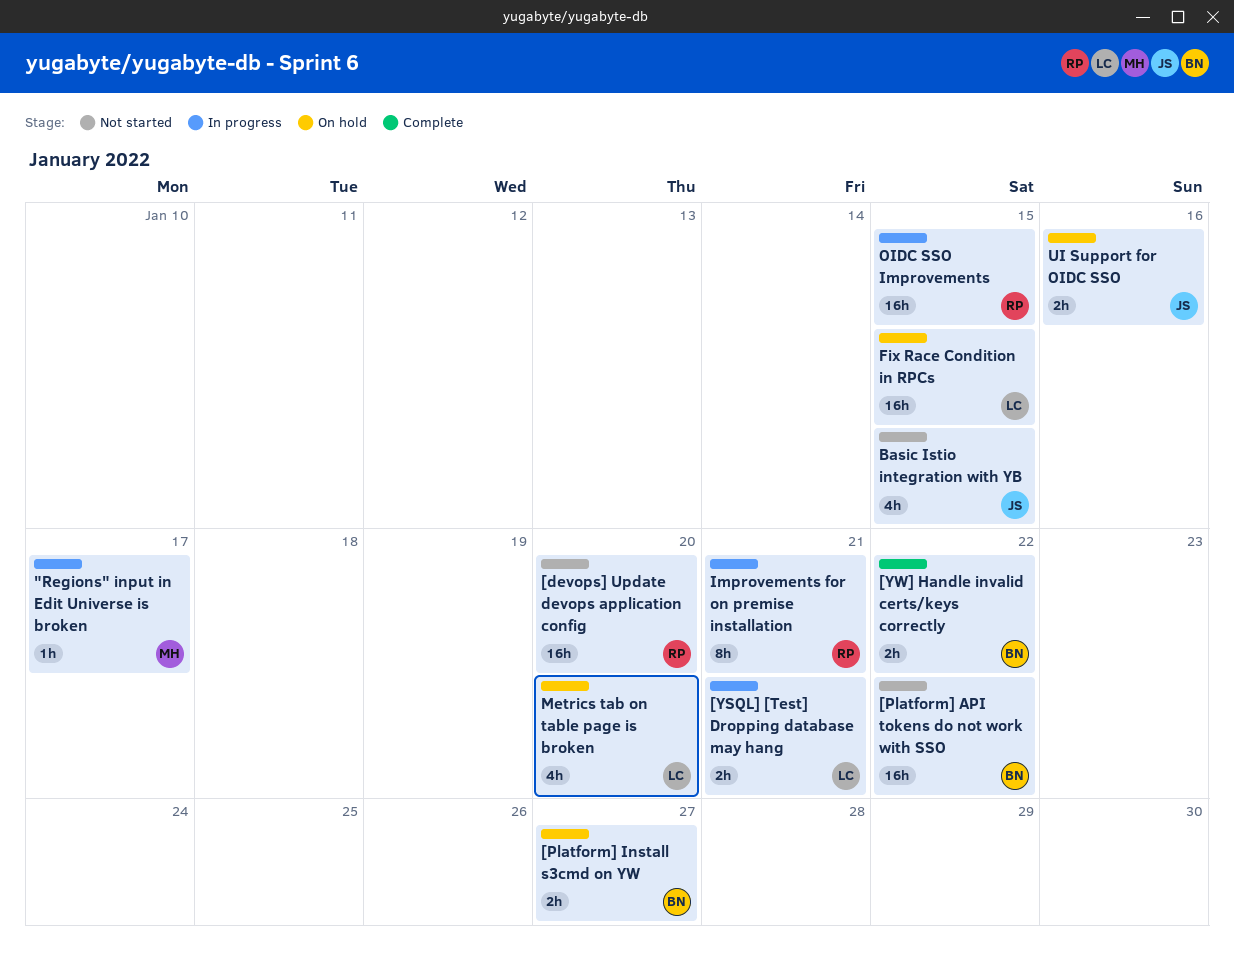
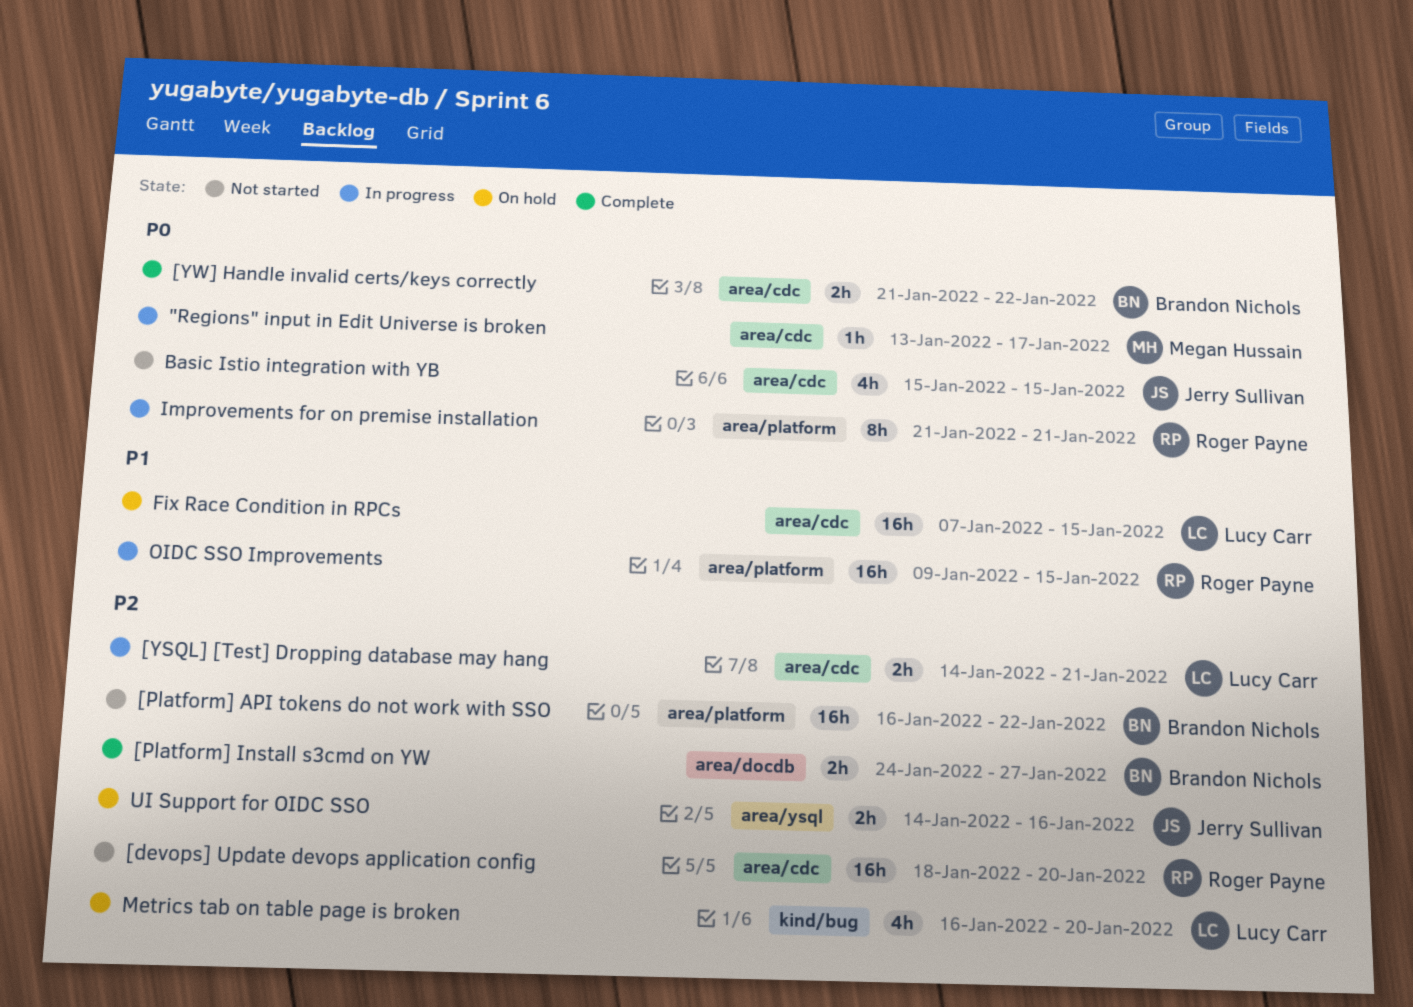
[Platform] Install s3cmd on YW, status: On hold -> Complete

